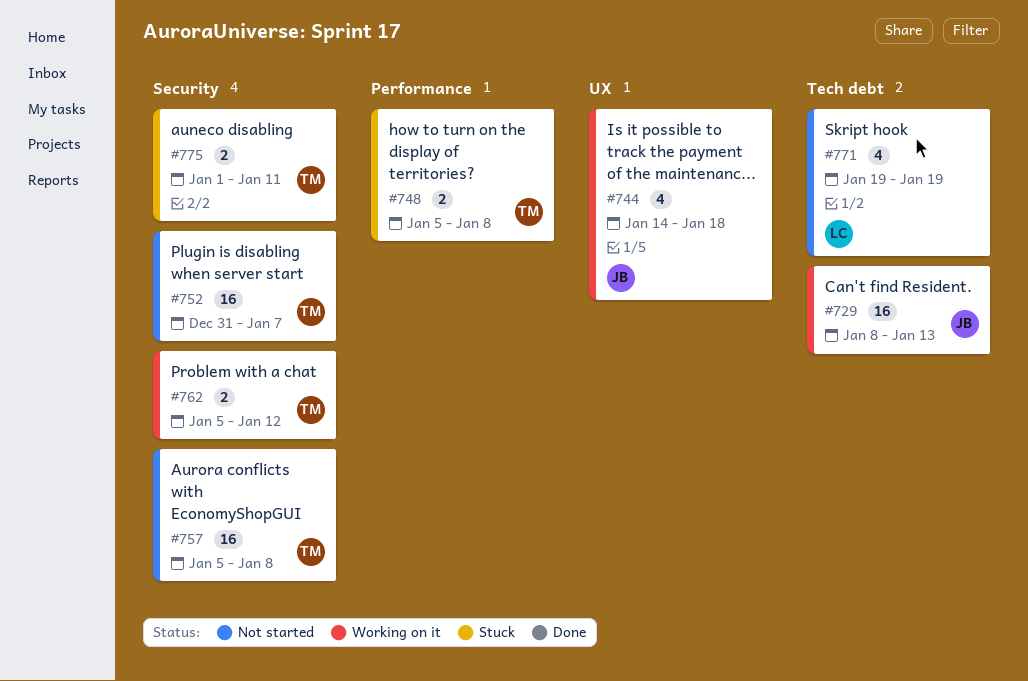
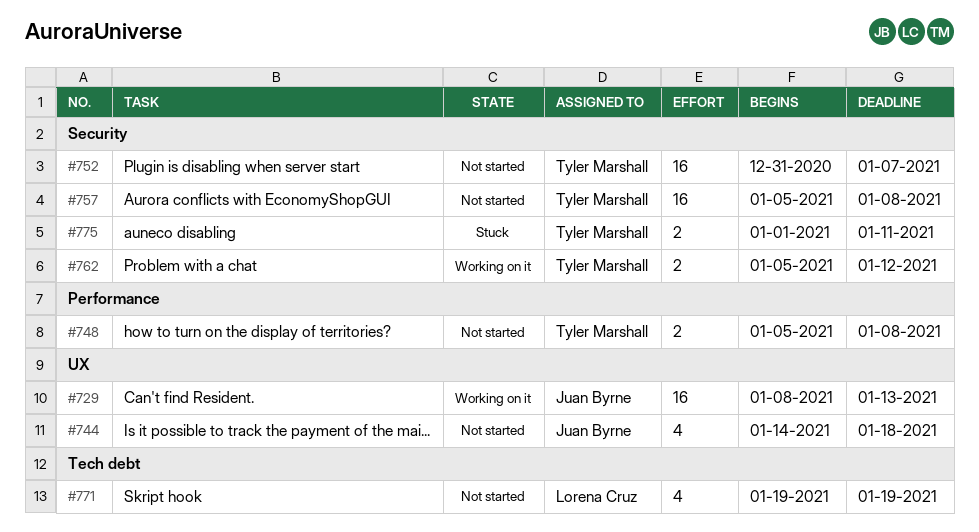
#729, label: Tech debt -> UX
#744, status: Working on it -> Not started
#748, status: Stuck -> Not started

